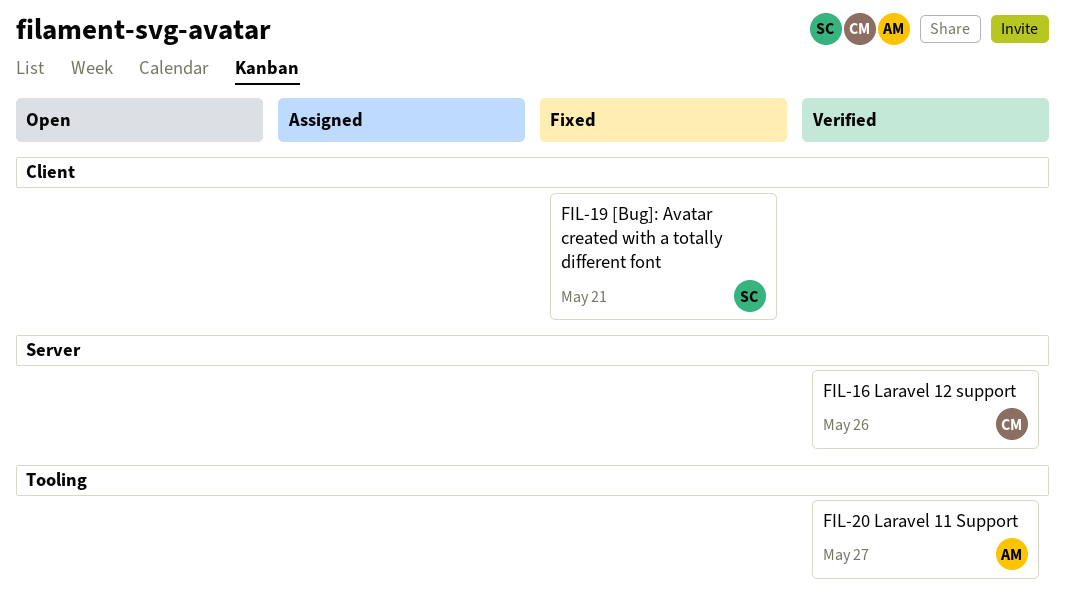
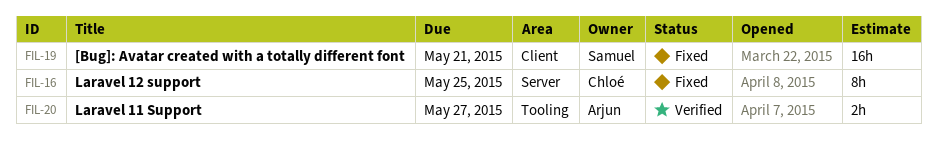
FIL-16, status: Verified -> Fixed
FIL-16, due: May 26 -> May 25

